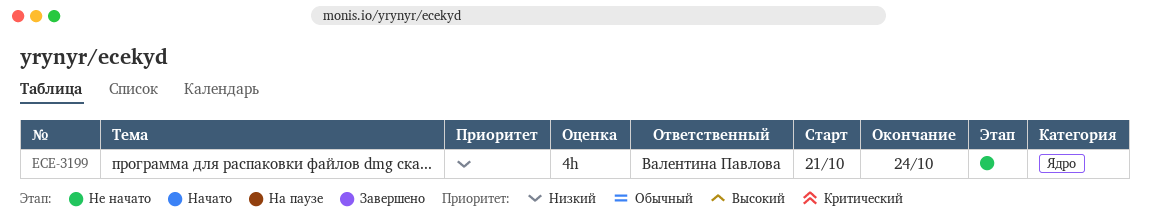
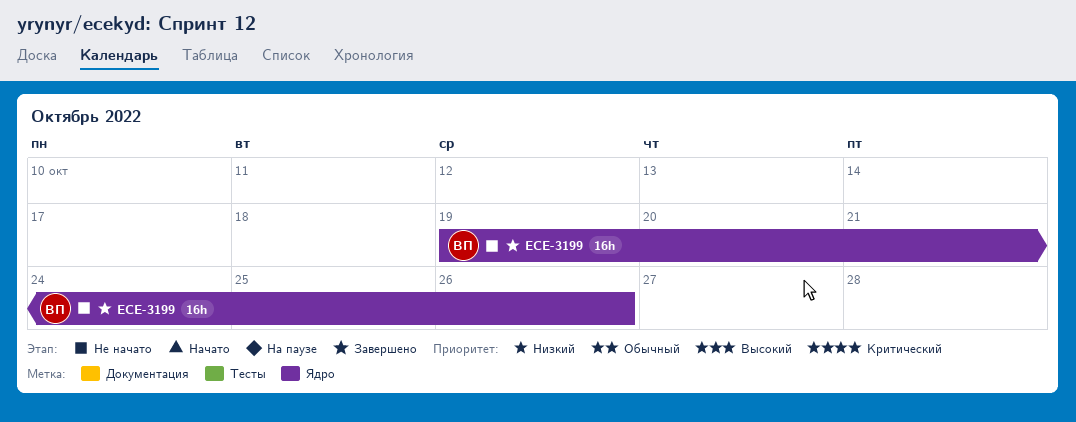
ECE-3199, estimate: 4h -> 16h
ECE-3199, start: Oct 21 -> Oct 19
ECE-3199, due: Oct 24 -> Oct 26

